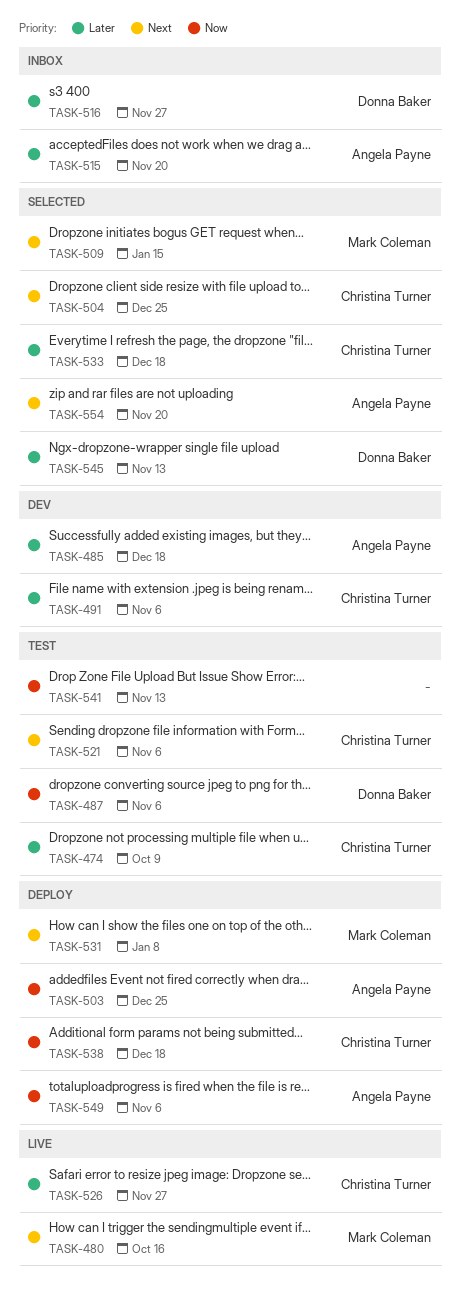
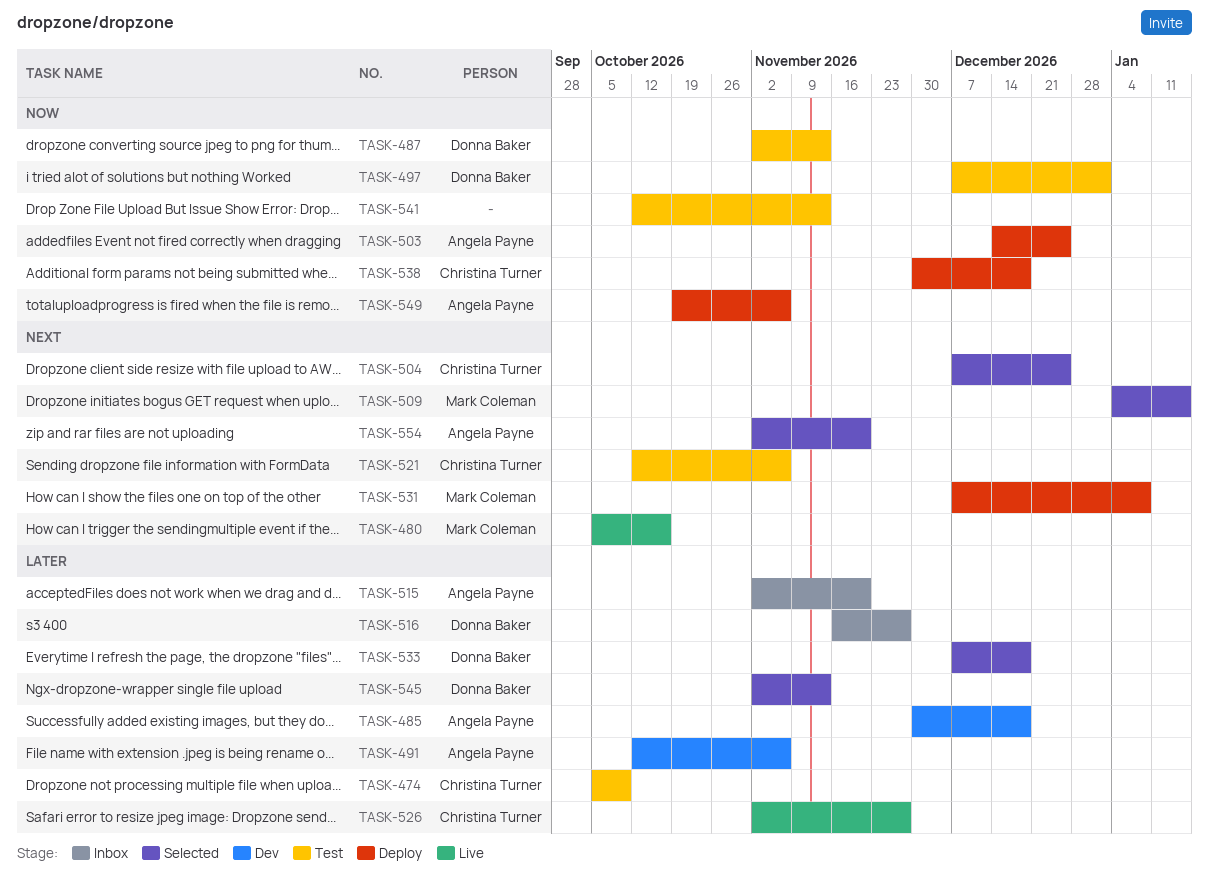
TASK-487, due: Nov 6 -> Nov 13
TASK-491, owner: Christina Turner -> Angela Payne
TASK-497: none -> present
TASK-533, owner: Christina Turner -> Donna Baker

